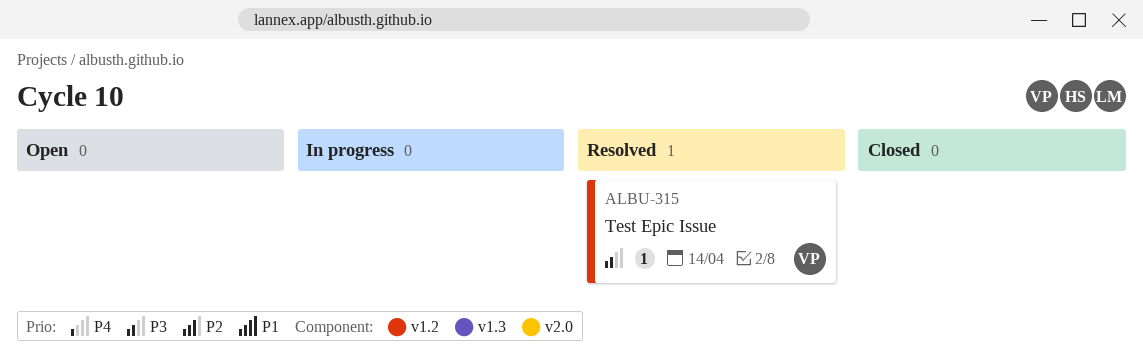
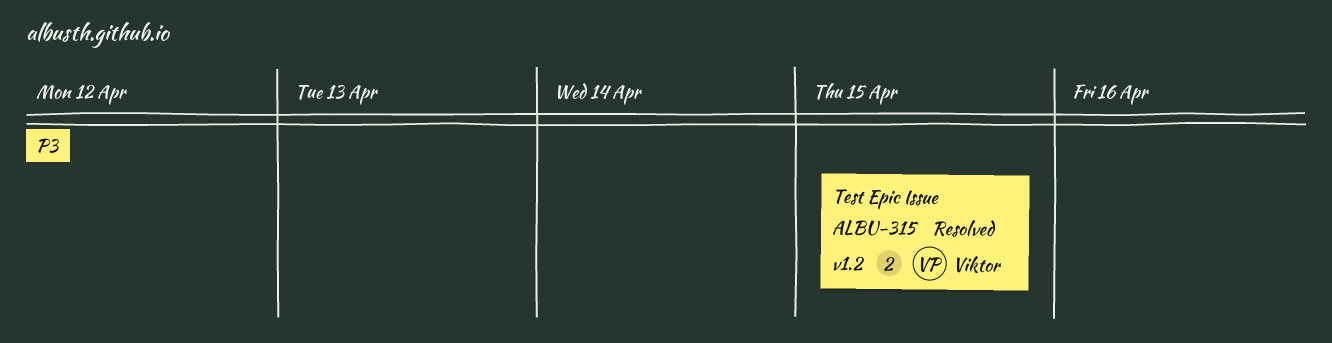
ALBU-315, estimate: 1 -> 2
ALBU-315, due: Apr 14 -> Apr 15

